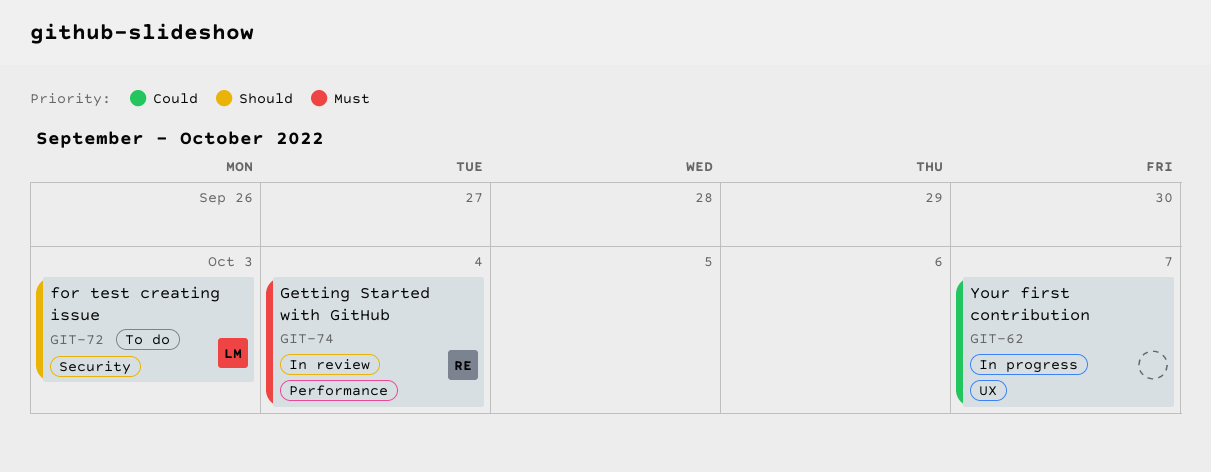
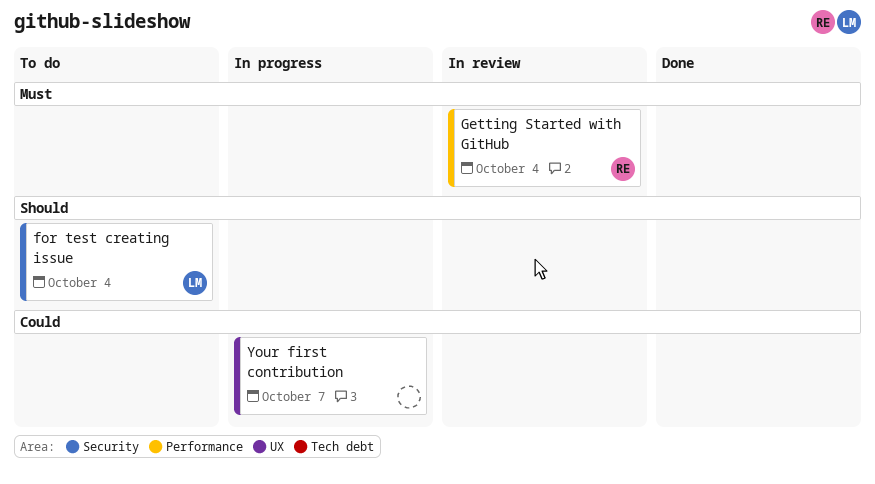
for test creating issue, due: Oct 3 -> Oct 4

